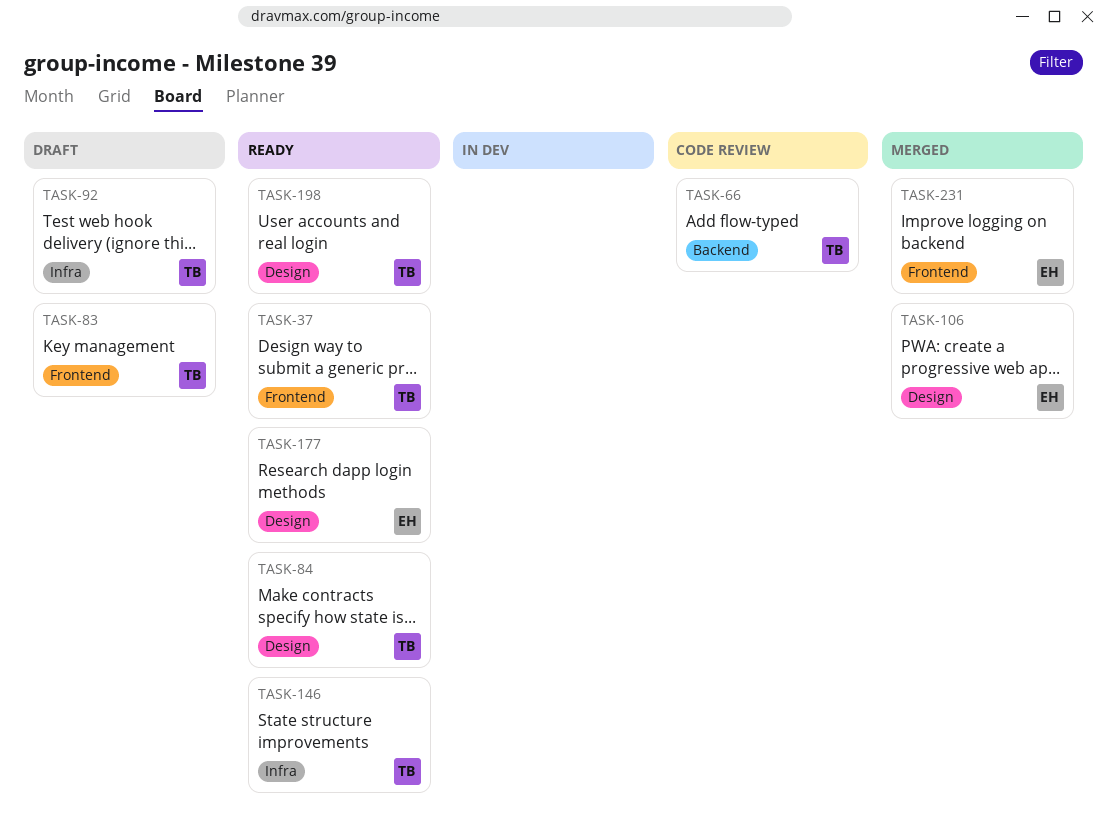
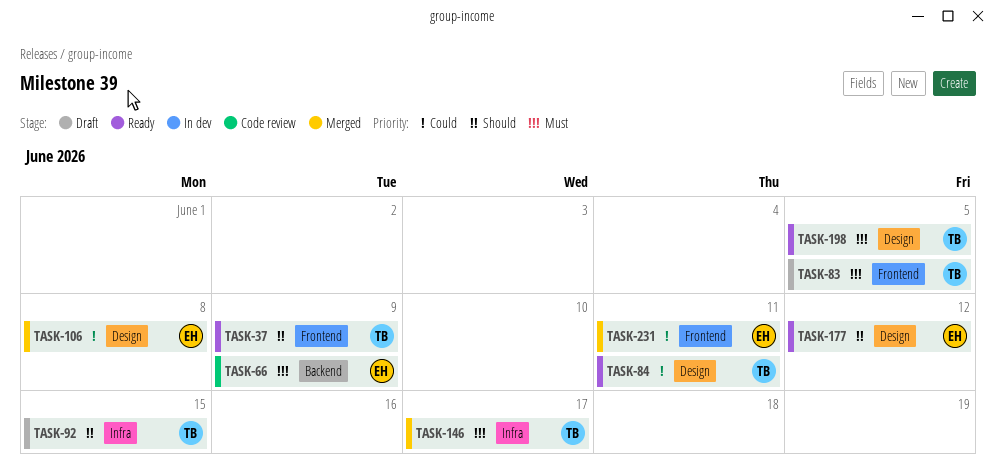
TASK-66, owner: TB -> EH
TASK-146, status: Ready -> Merged

